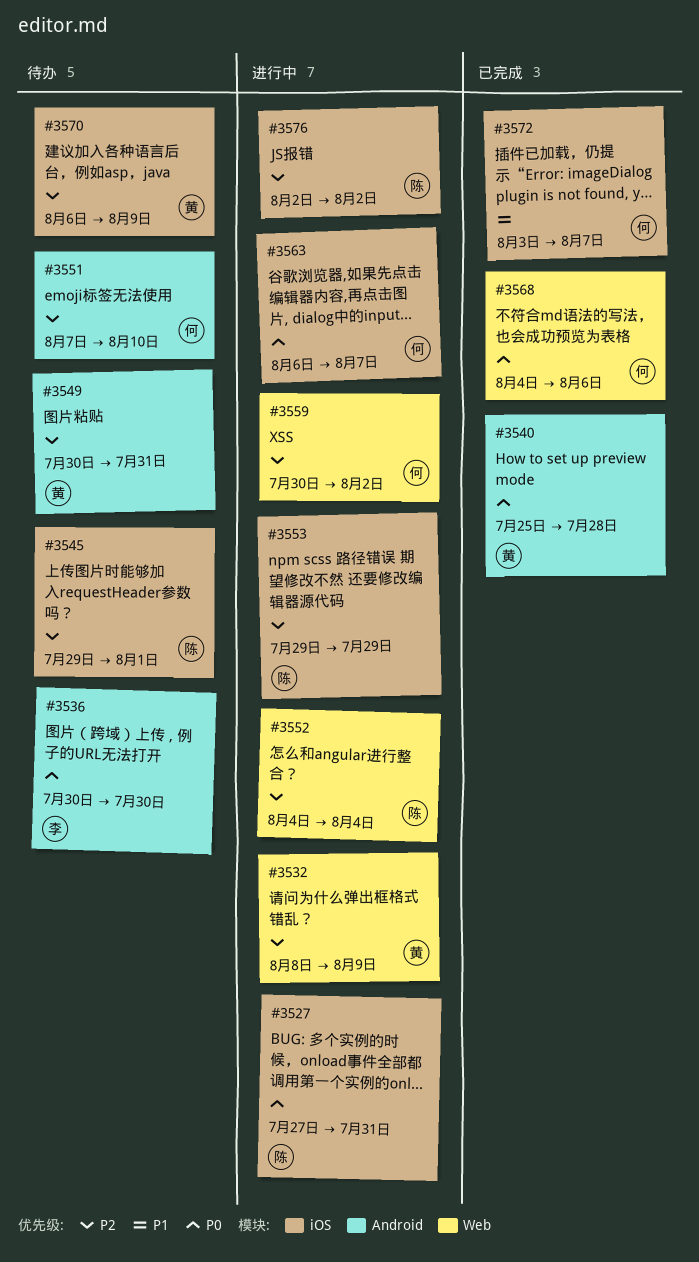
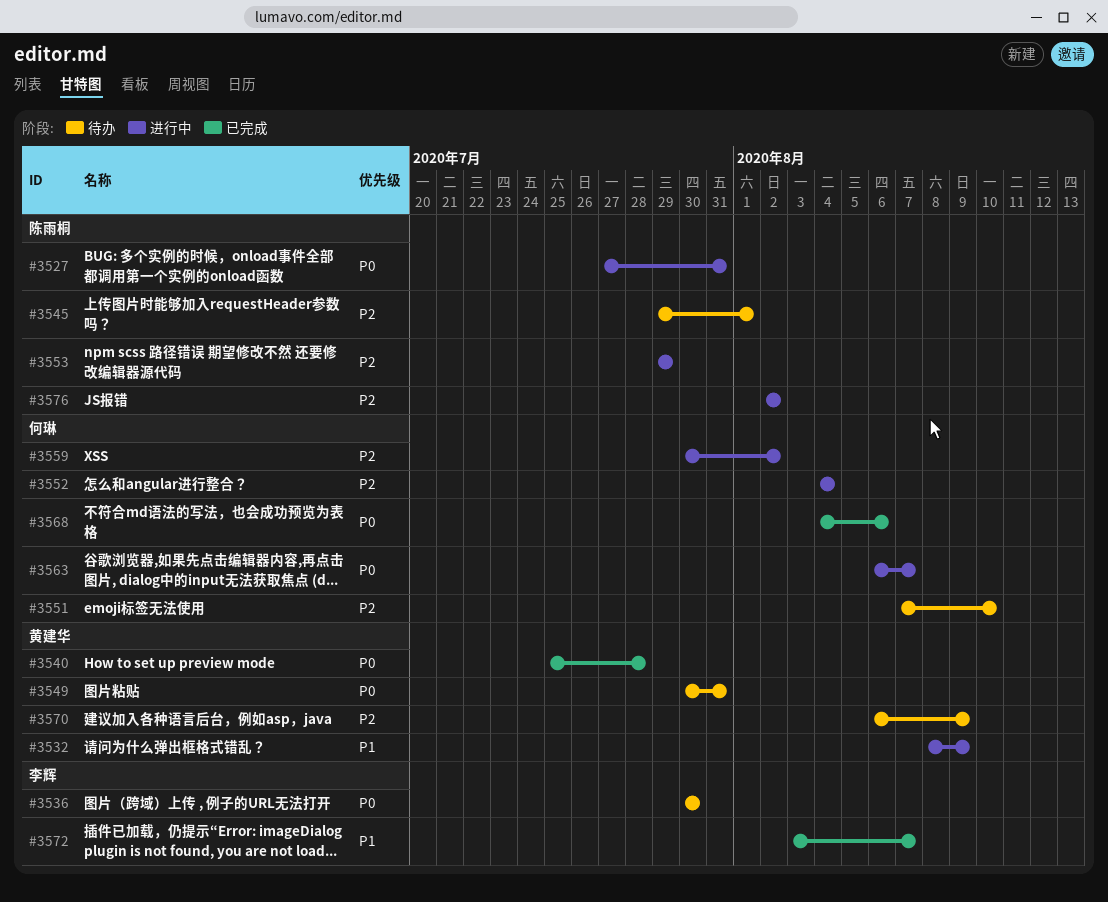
#3532, priority: P2 -> P1
#3549, priority: P2 -> P0
#3552, owner: 陈雨桐 -> 何琳
#3572, owner: 何琳 -> 李辉

